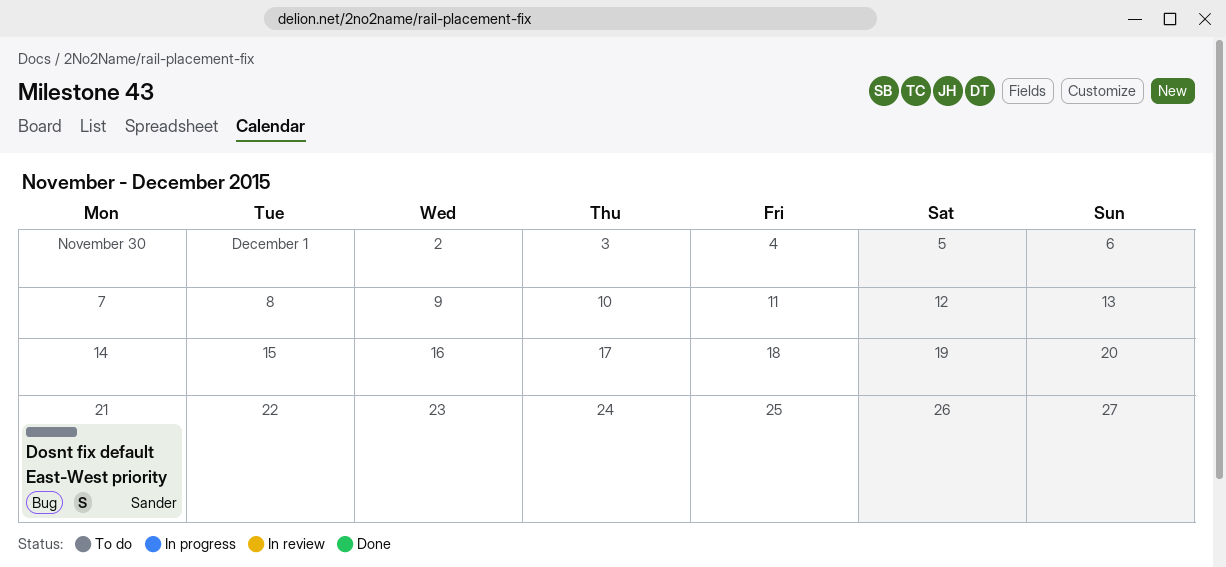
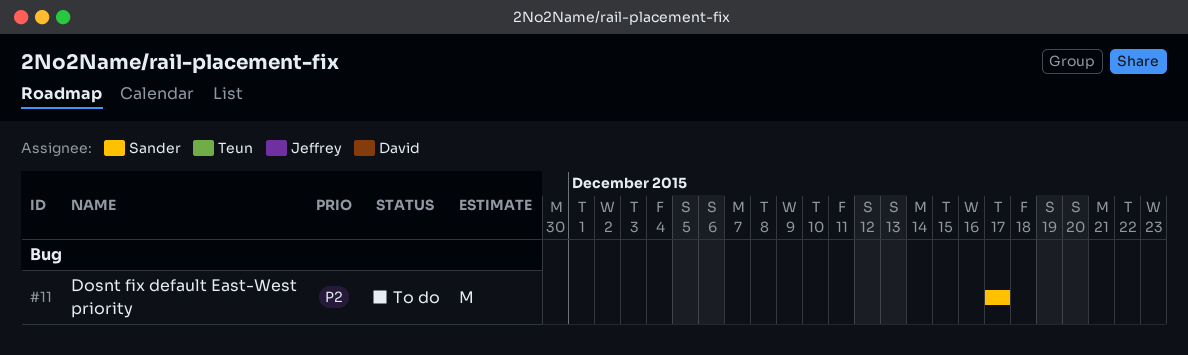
Dosnt fix default East-West priority, estimate: S -> M
Dosnt fix default East-West priority, due: Dec 21 -> Dec 17

